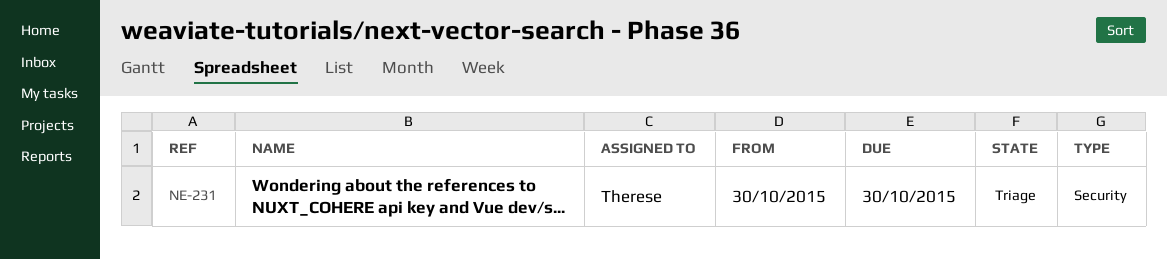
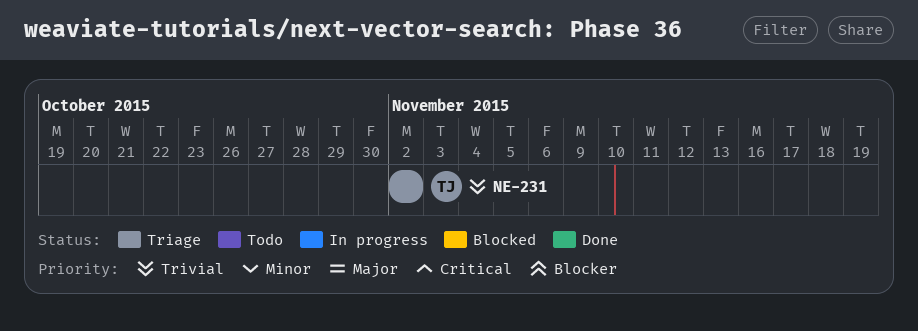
NE-231, start: Oct 30 -> Nov 2
NE-231, due: Oct 30 -> Nov 2

